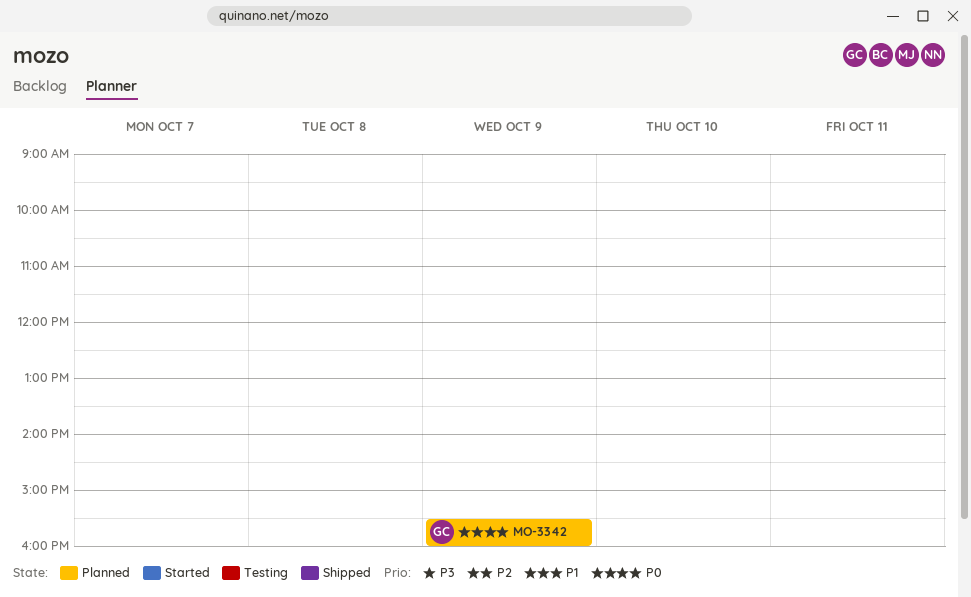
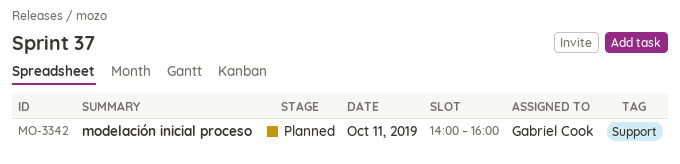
MO-3342, day: Oct 9 -> Oct 11
MO-3342, begins: 15:30 -> 14:00

